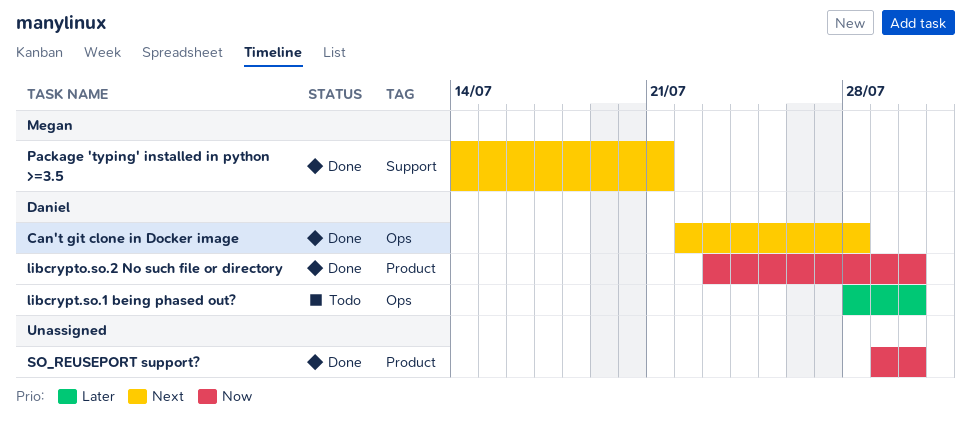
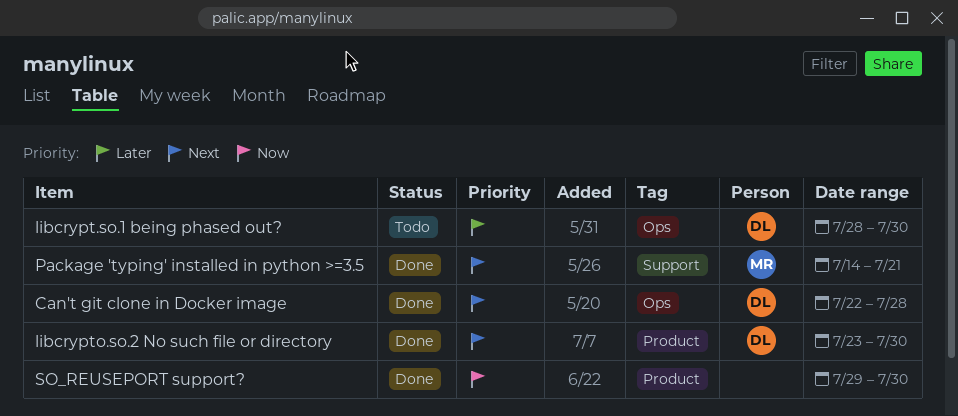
libcrypto.so.2 No such file or directory, priority: Now -> Next

